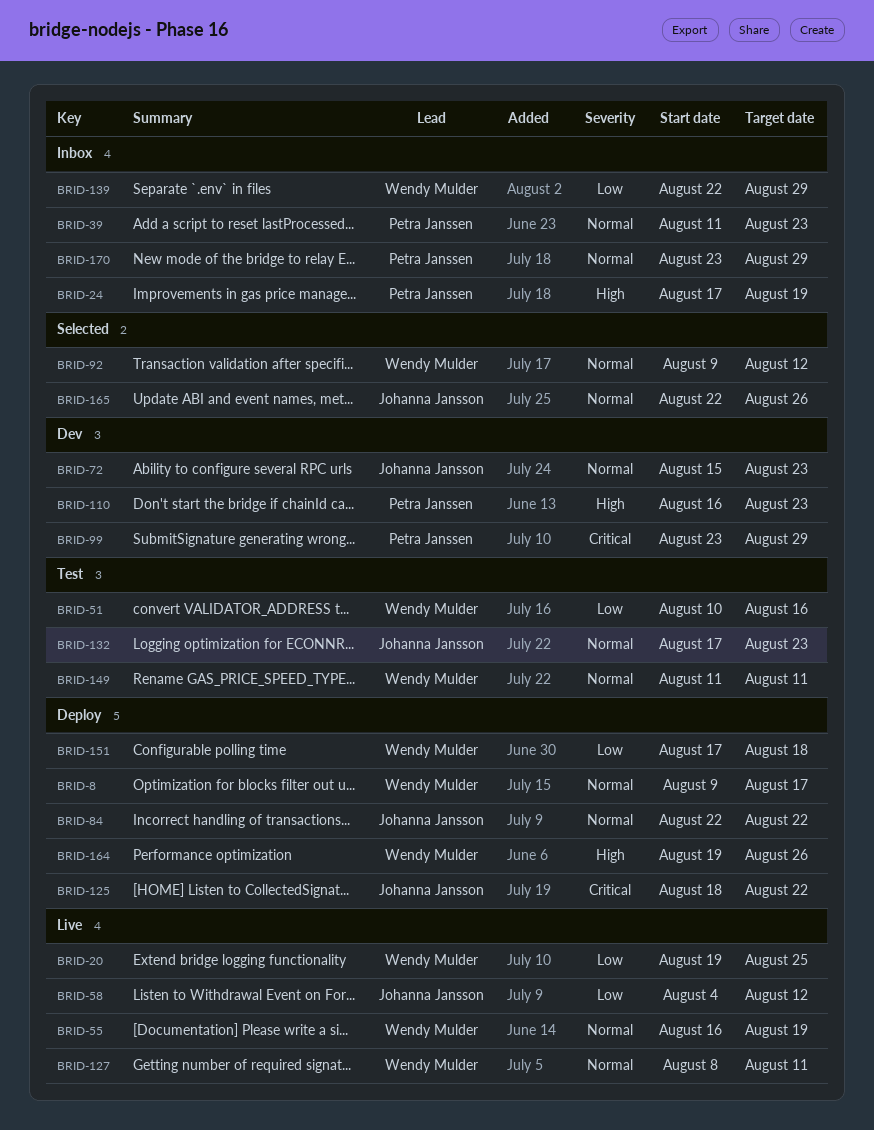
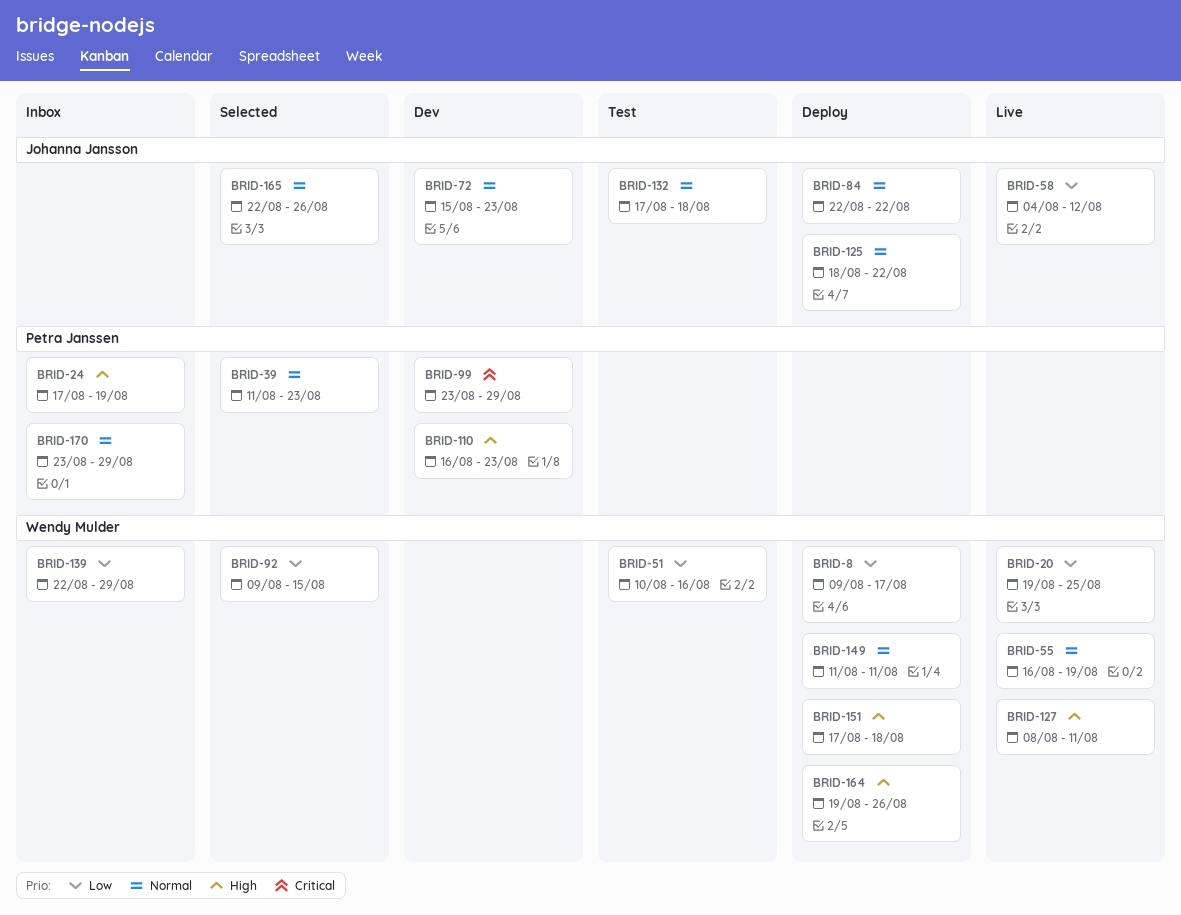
BRID-8, priority: Normal -> Low
BRID-39, status: Inbox -> Selected
BRID-92, priority: Normal -> Low
BRID-92, due: Aug 12 -> Aug 15
BRID-125, priority: Critical -> Normal
BRID-127, priority: Normal -> High
BRID-132, due: Aug 23 -> Aug 18
BRID-149, status: Test -> Deploy
BRID-151, priority: Low -> High

